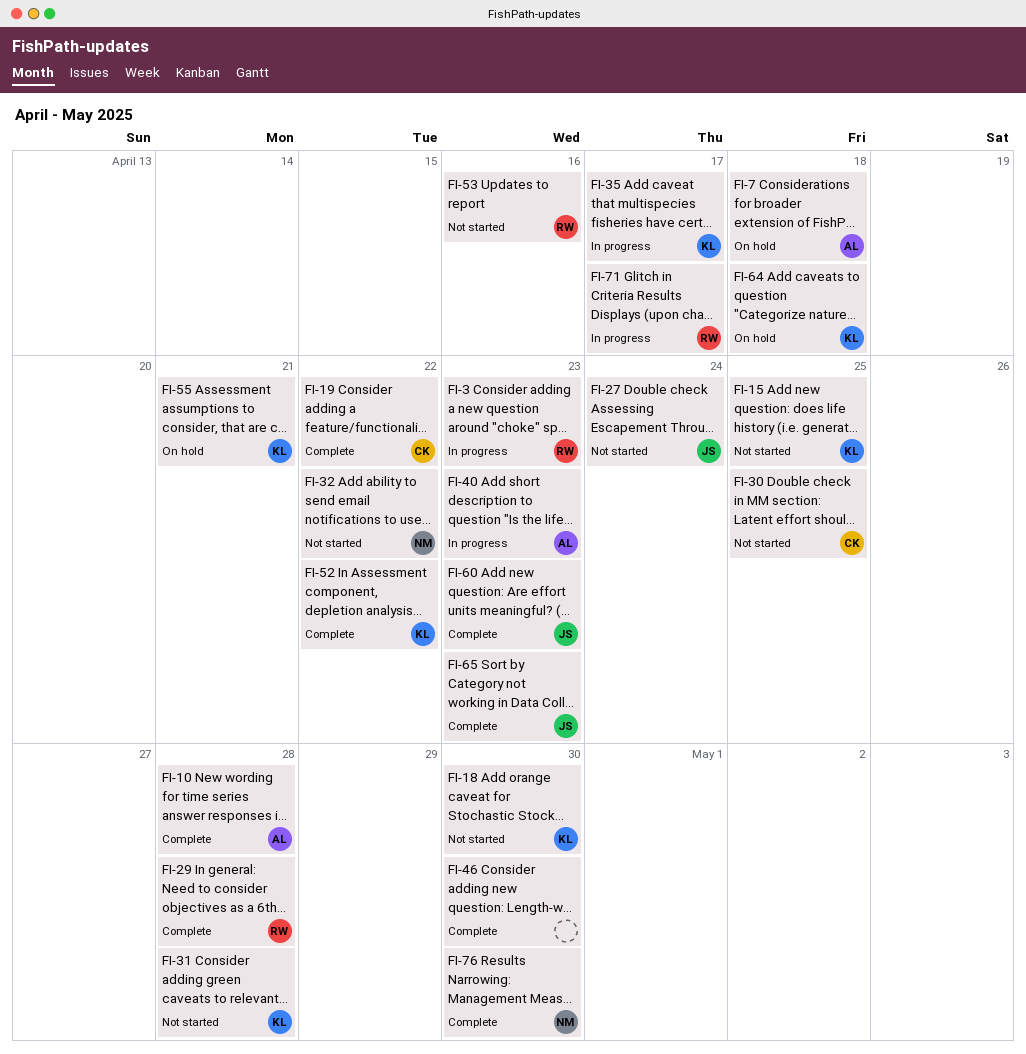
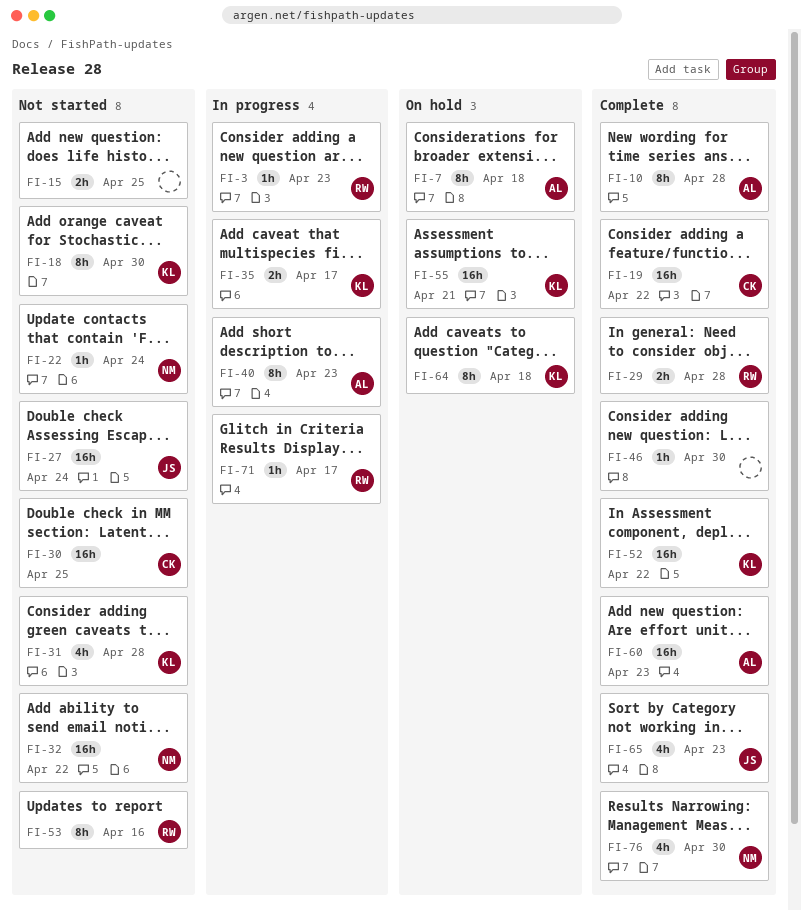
FI-15, owner: KL -> none
FI-22: none -> present
FI-60, owner: JS -> AL

